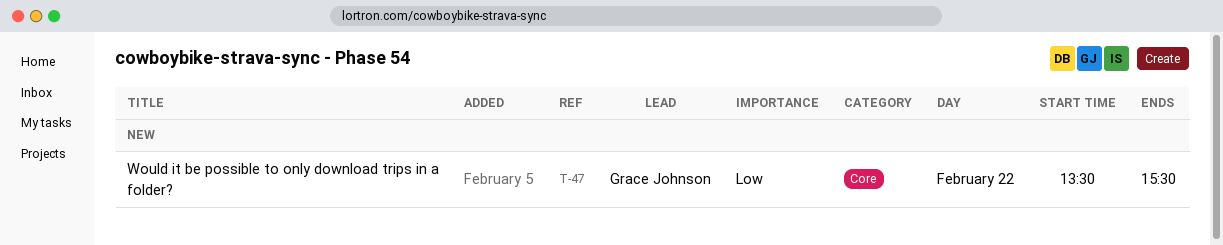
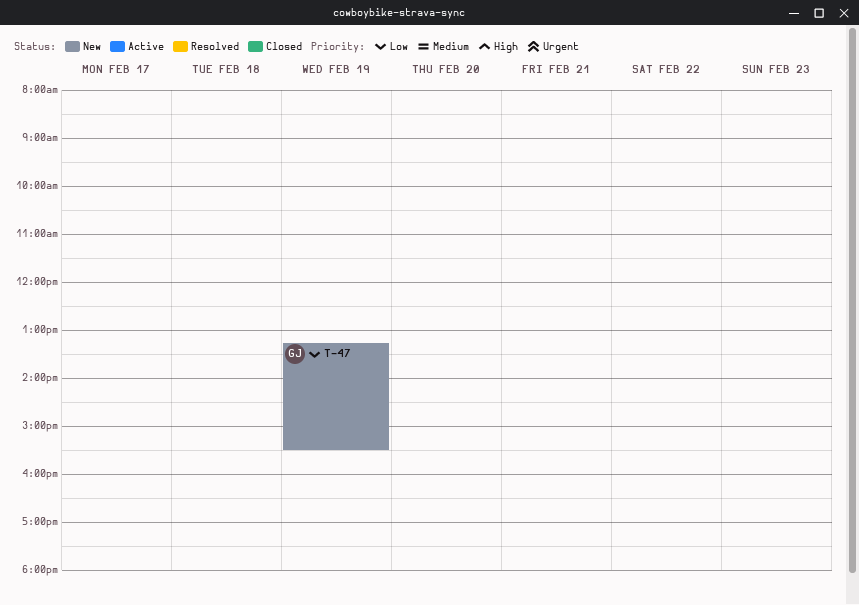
T-47, day: Feb 22 -> Feb 19
T-47, begins: 13:30 -> 13:15

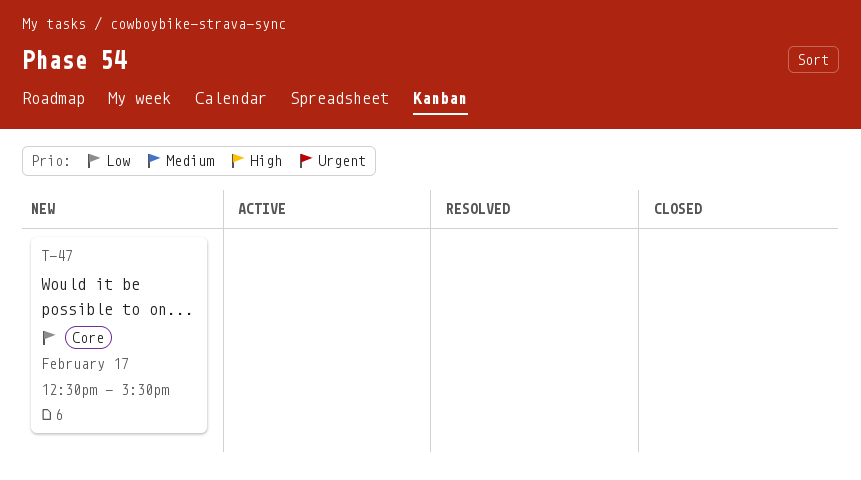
T-47, day: Feb 19 -> Feb 17
T-47, begins: 13:15 -> 12:30

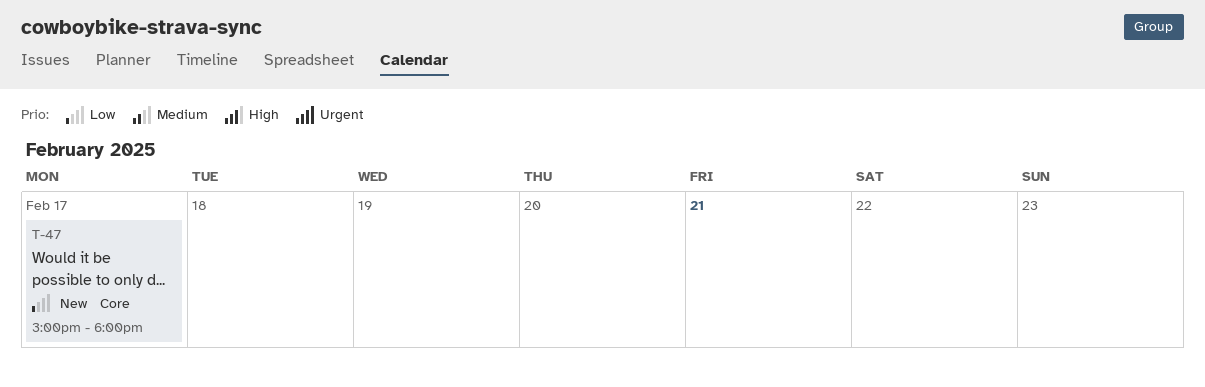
T-47, begins: 12:30 -> 15:00
T-47, ends: 15:30 -> 18:00

